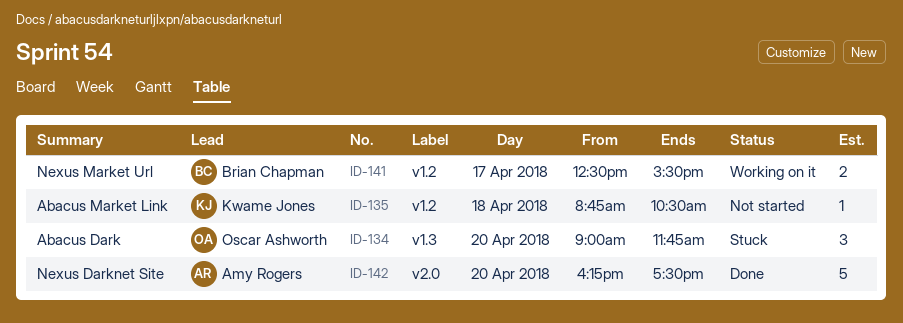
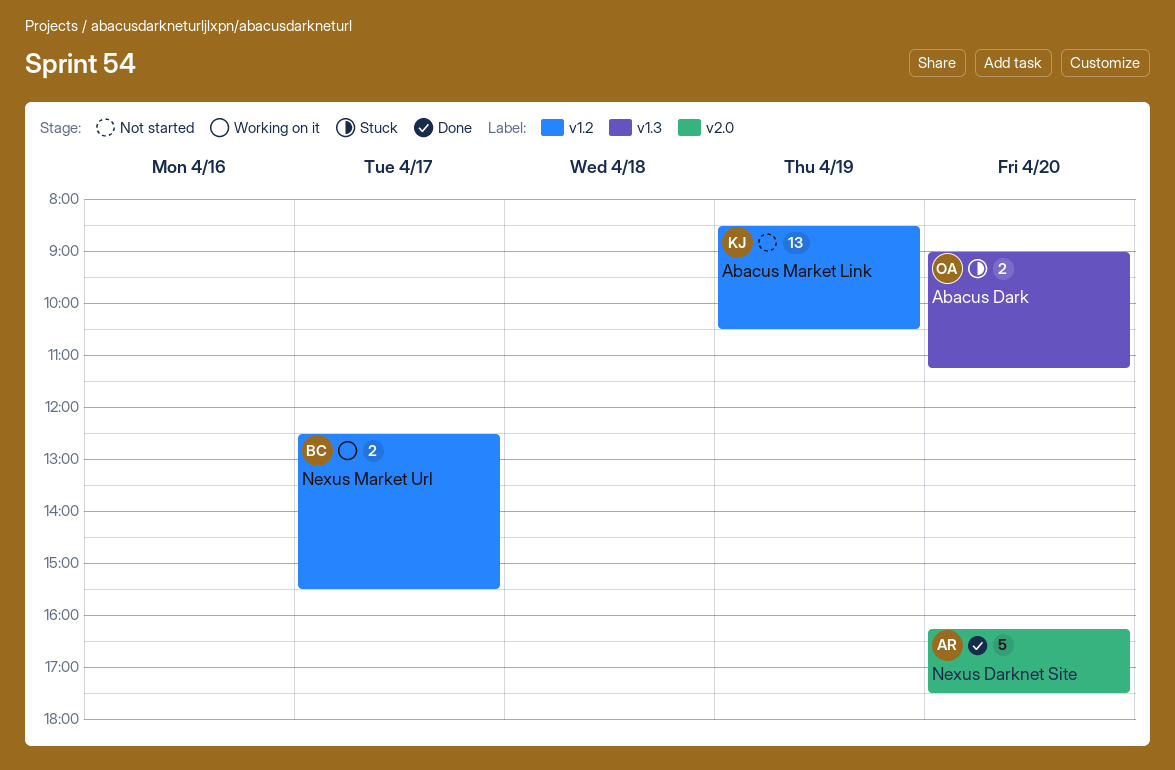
Abacus Dark, estimate: 3 -> 2
Abacus Dark, ends: 11:45 -> 11:15
Abacus Market Link, estimate: 1 -> 13
Abacus Market Link, day: Apr 18 -> Apr 19
Abacus Market Link, begins: 08:45 -> 08:30

